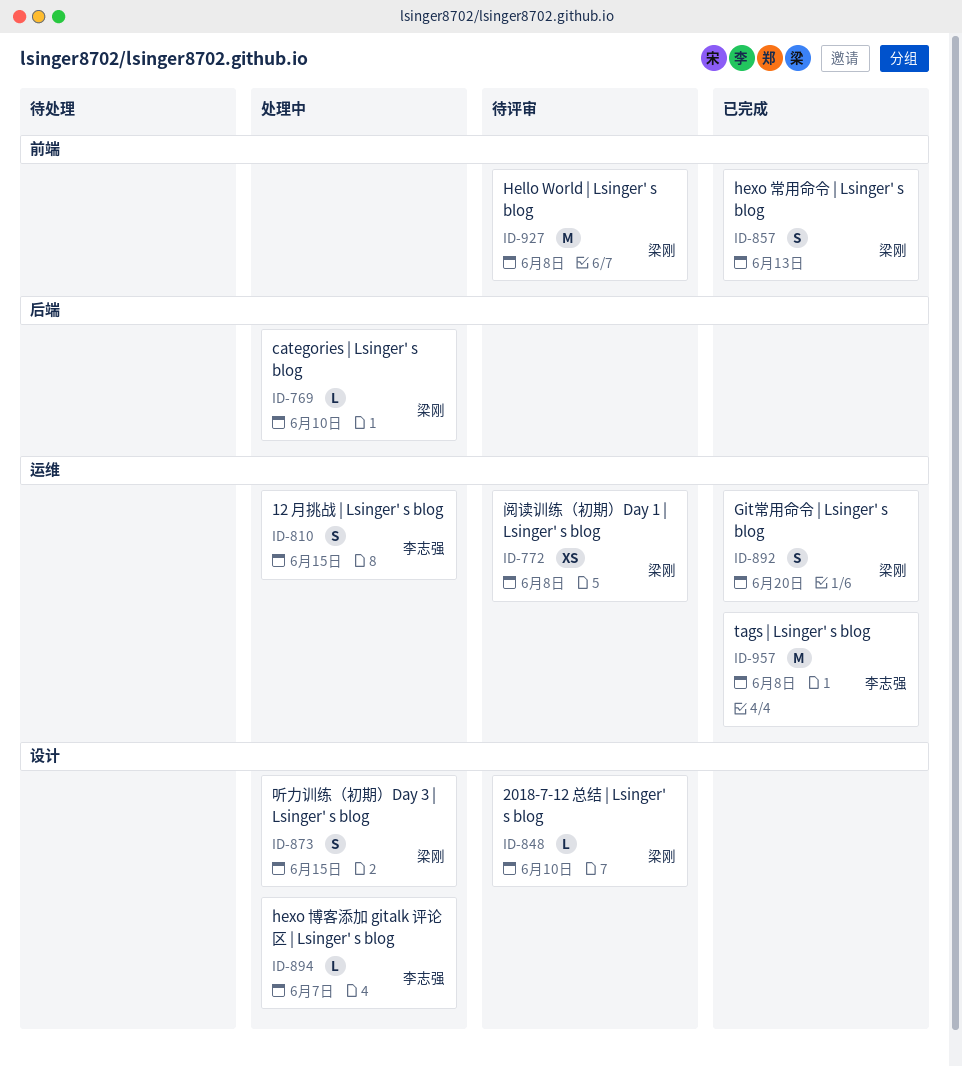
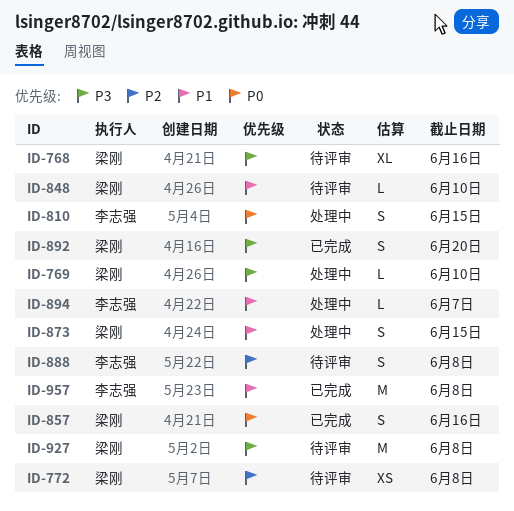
ID-768: none -> present
ID-857, due: Jun 13 -> Jun 16
ID-888: none -> present

